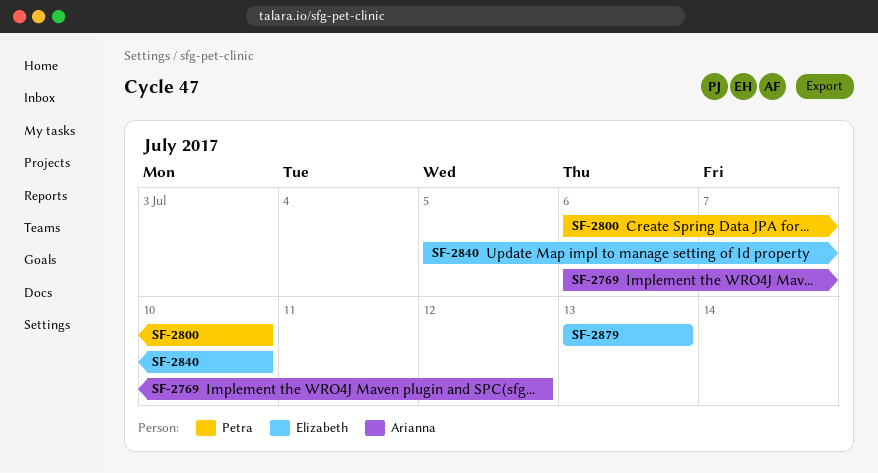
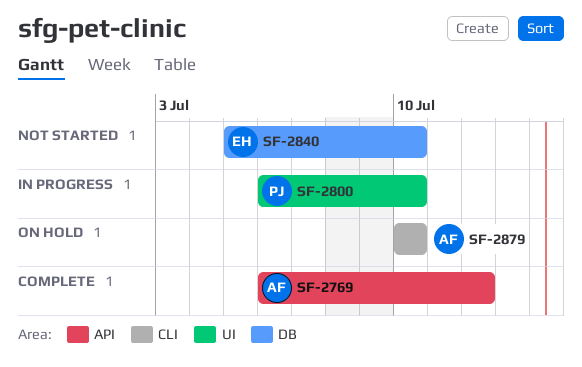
SF-2879, owner: Elizabeth -> Arianna
SF-2879, start: Jul 13 -> Jul 10
SF-2879, due: Jul 13 -> Jul 10

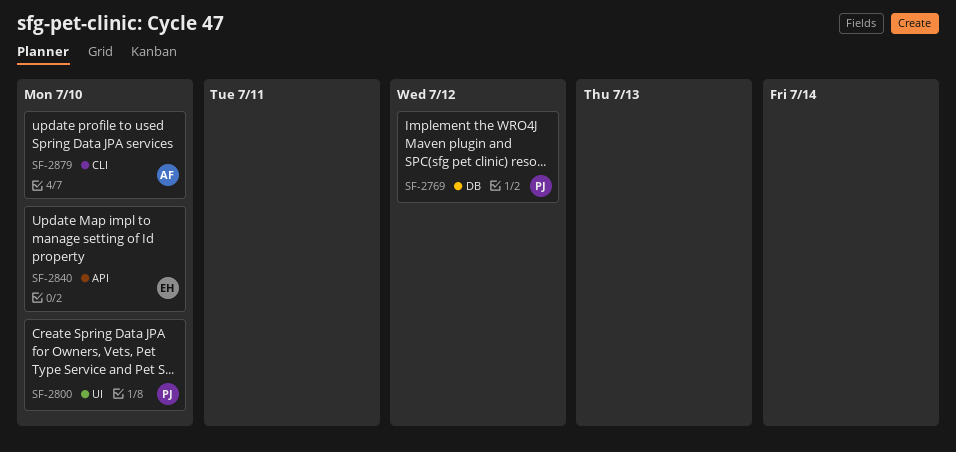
SF-2769, owner: AF -> PJ
SF-2769, label: API -> DB
SF-2840, label: DB -> API

